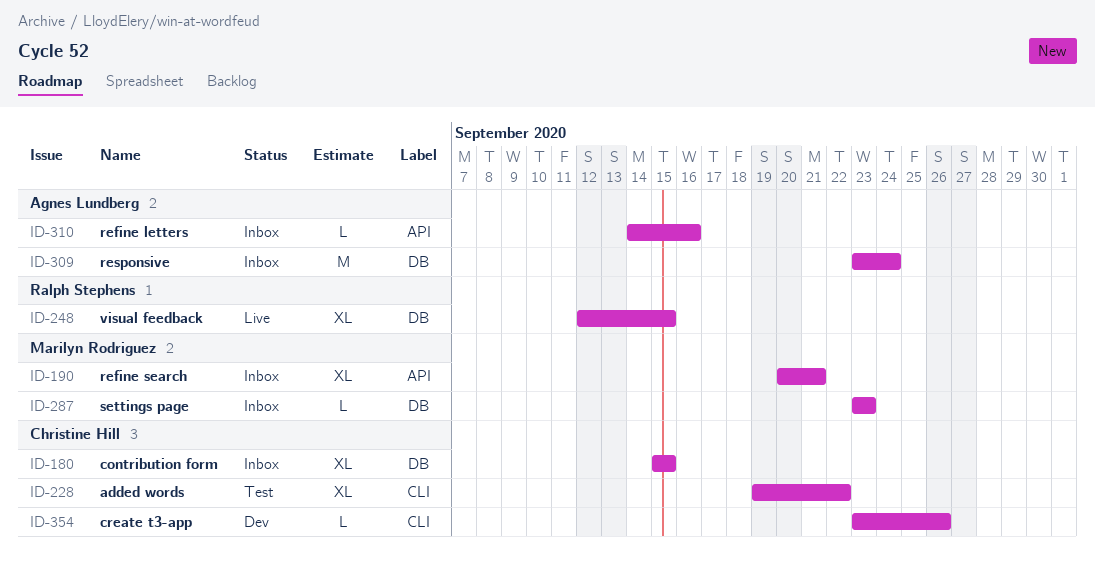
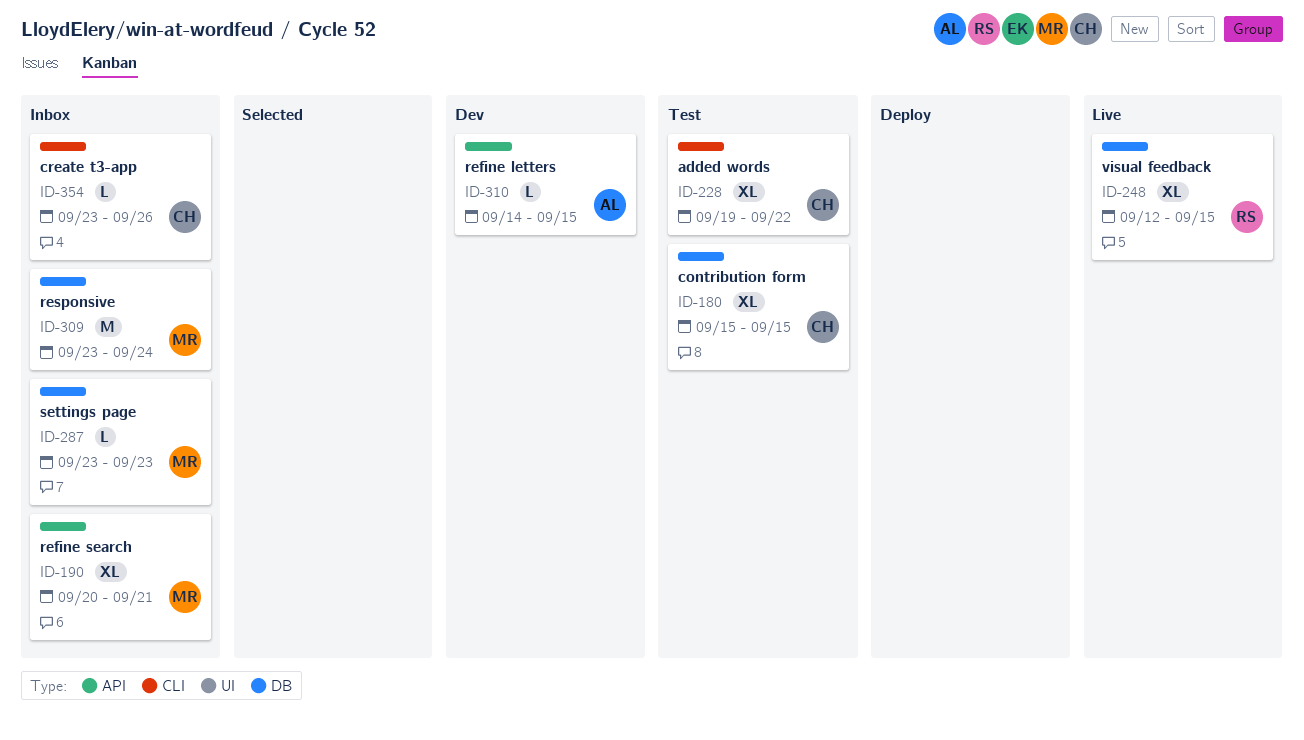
ID-180, status: Inbox -> Test
ID-309, owner: Agnes Lundberg -> Marilyn Rodriguez
ID-310, status: Inbox -> Dev
ID-310, due: Sep 16 -> Sep 15
ID-354, status: Dev -> Inbox

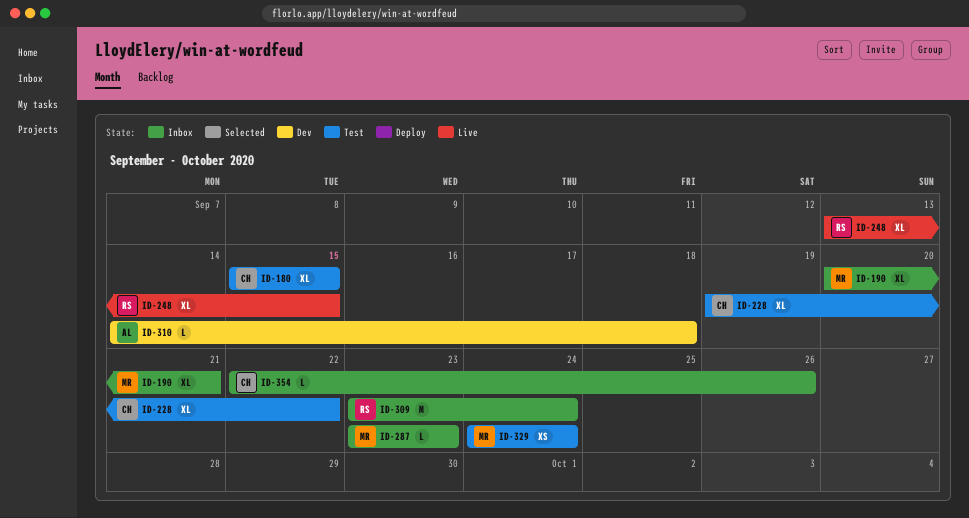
ID-248, start: Sep 12 -> Sep 13
ID-309, owner: MR -> RS
ID-310, due: Sep 15 -> Sep 18
ID-329: none -> present
ID-354, start: Sep 23 -> Sep 22

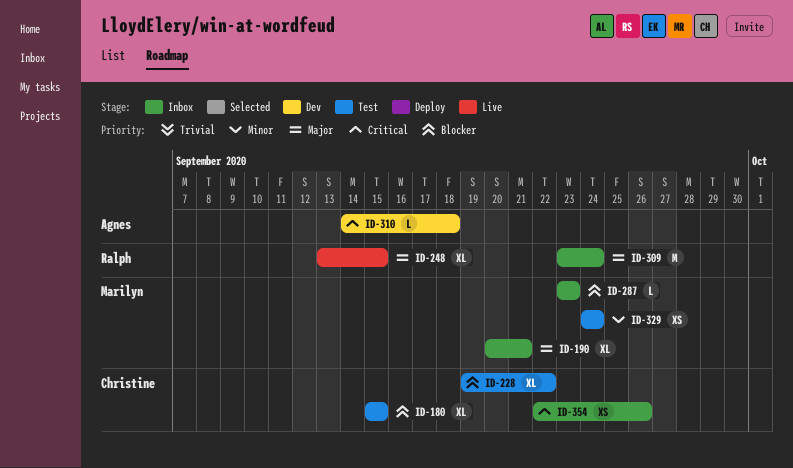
ID-354, estimate: L -> XS

